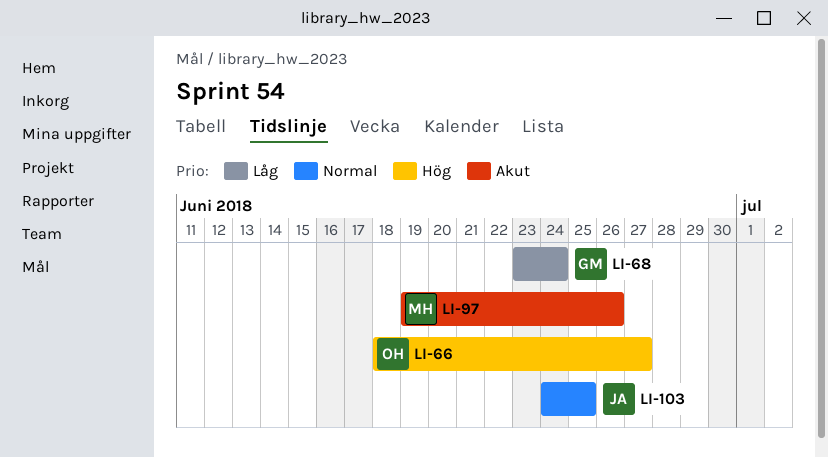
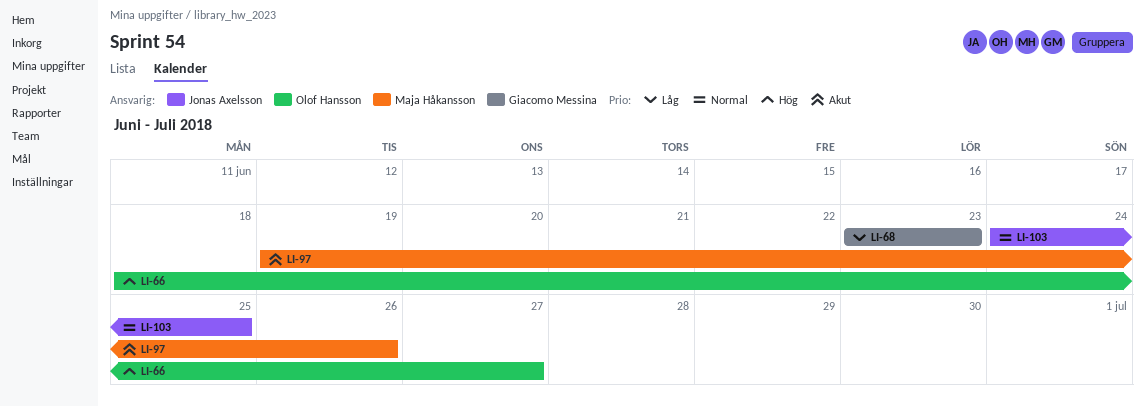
LI-68, due: Jun 24 -> Jun 23

